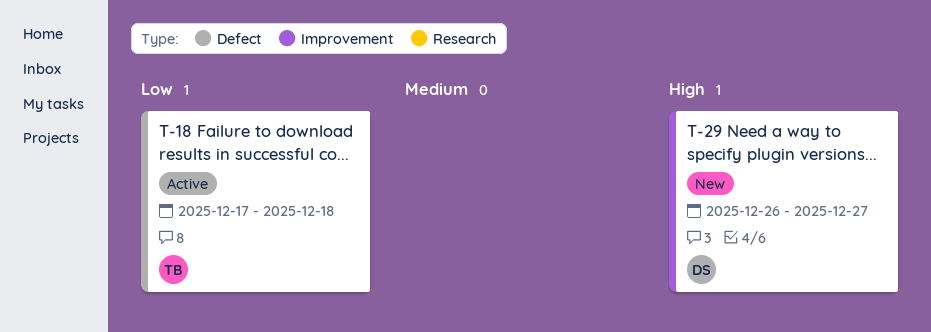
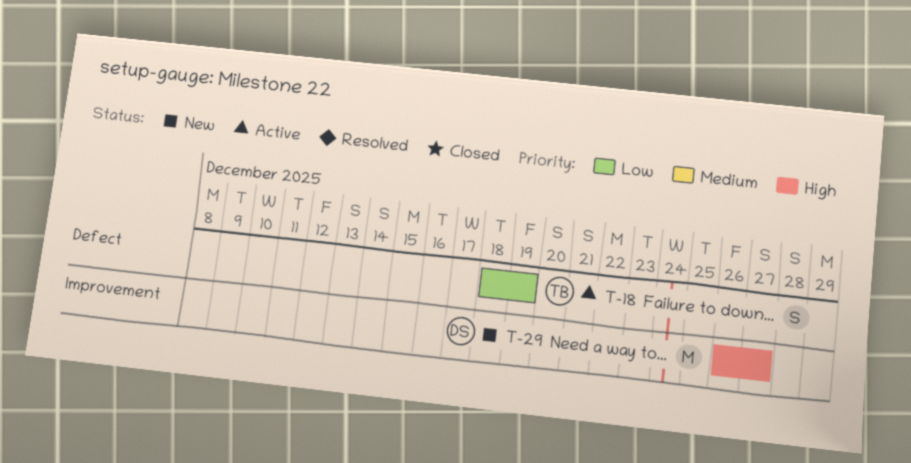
T-18, start: Dec 17 -> Dec 18
T-18, due: Dec 18 -> Dec 19

